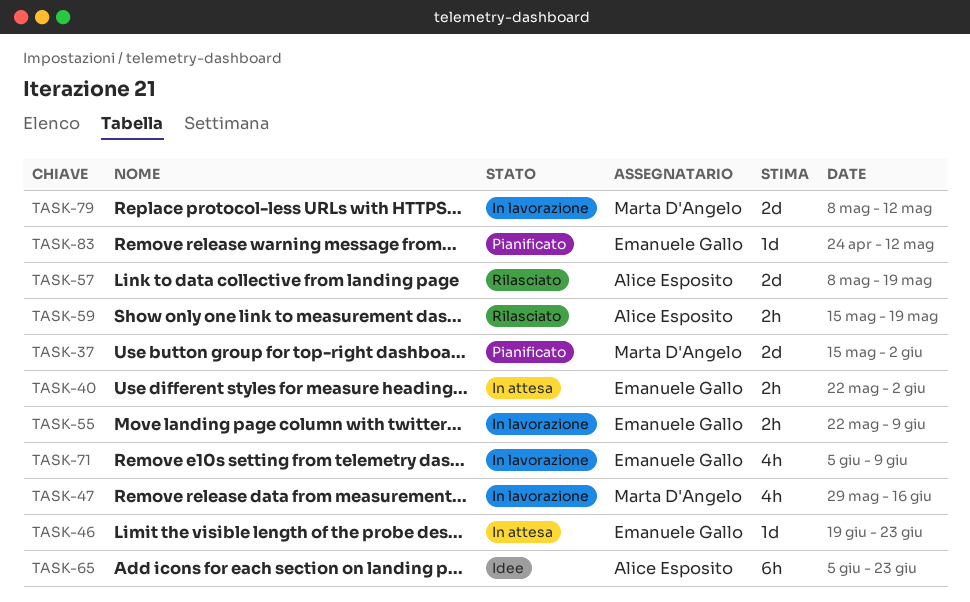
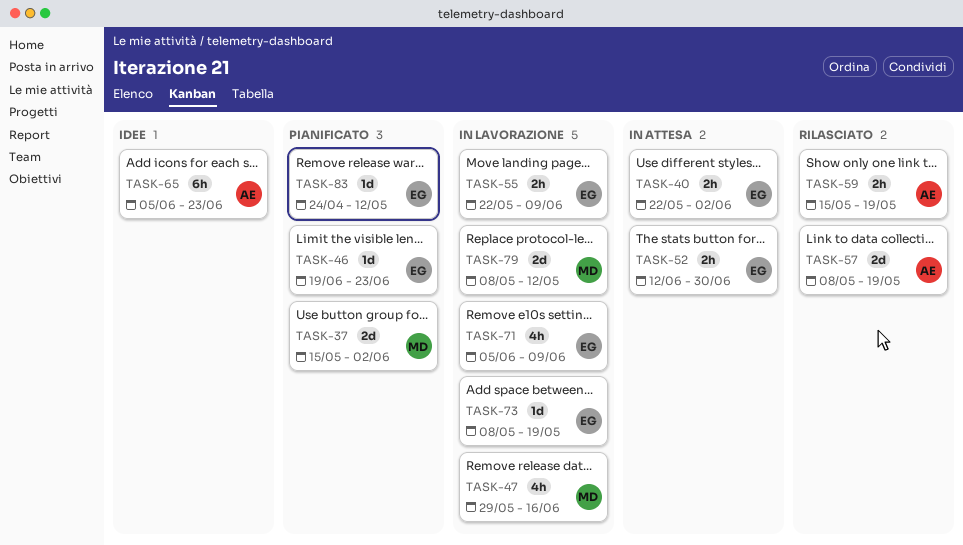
TASK-46, status: In attesa -> Pianificato
TASK-52: none -> present
TASK-73: none -> present

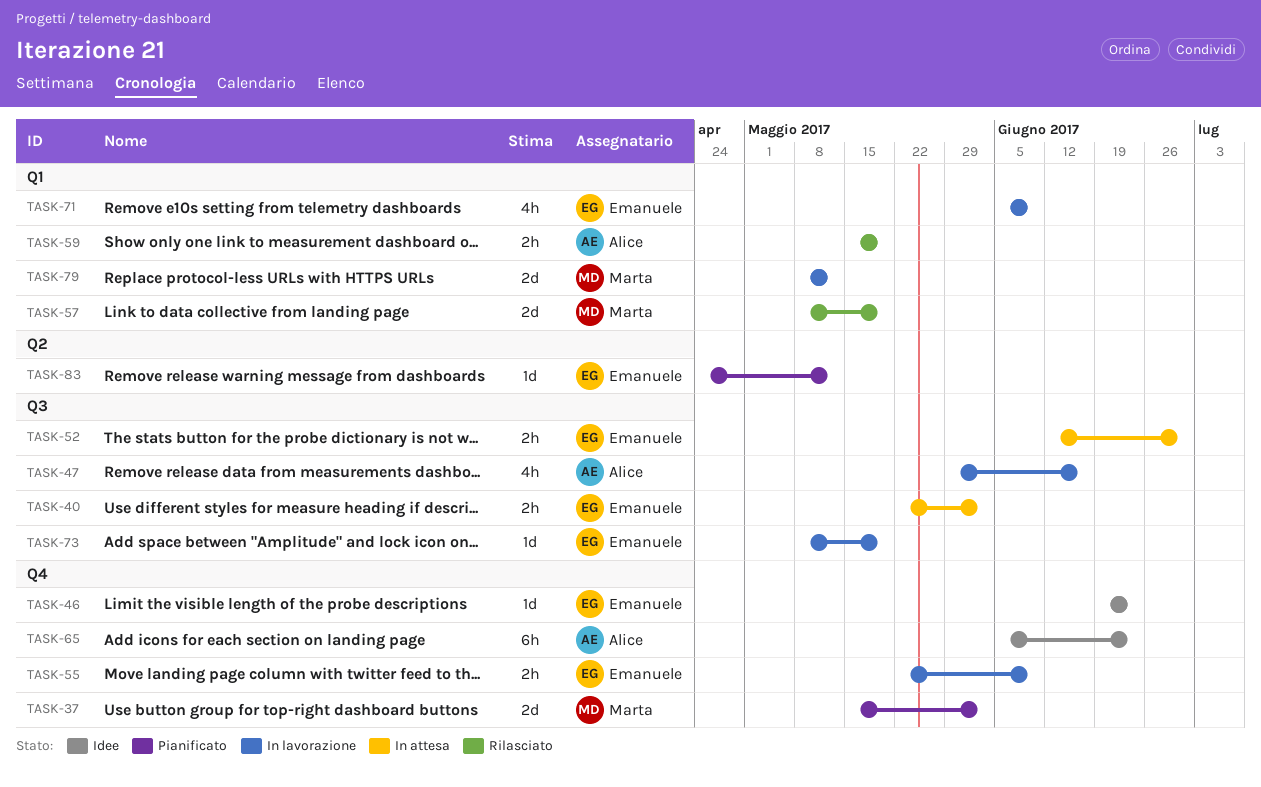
TASK-46, status: Pianificato -> Idee
TASK-47, owner: Marta -> Alice
TASK-57, owner: Alice -> Marta

